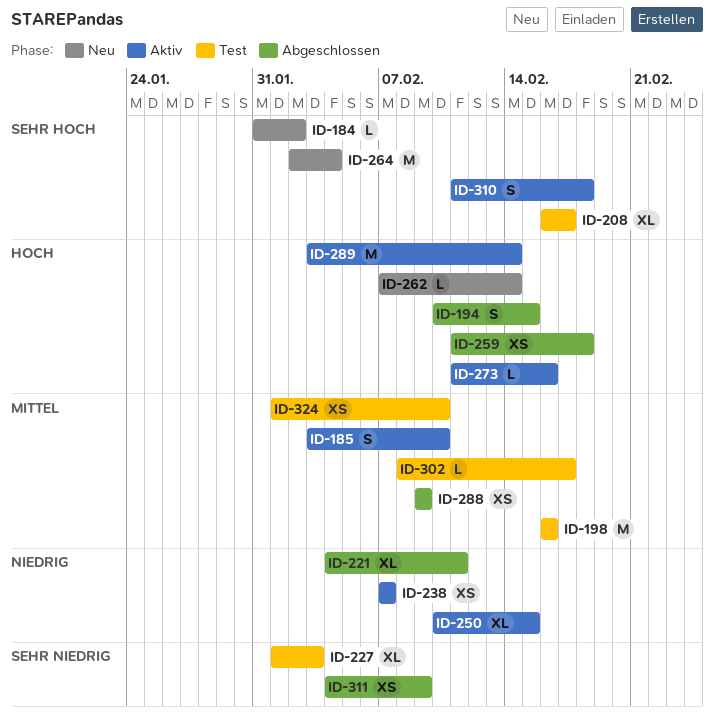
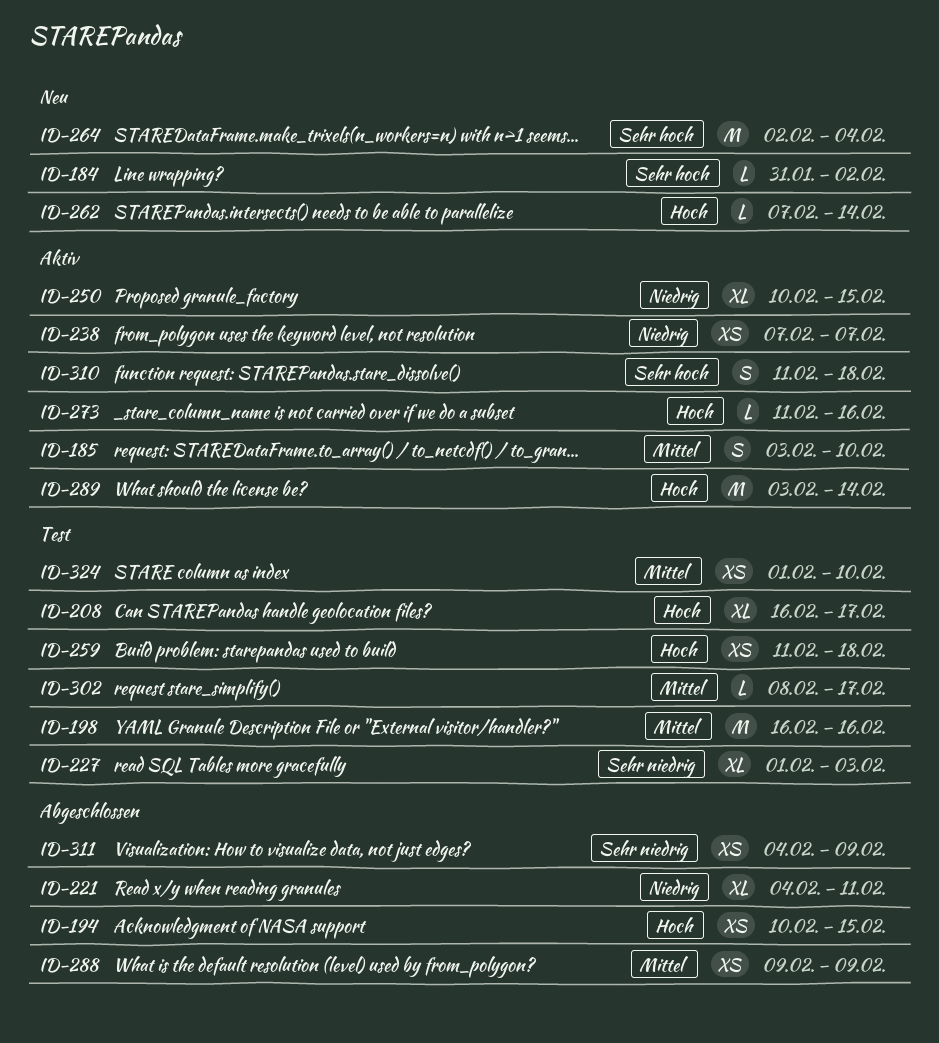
ID-194, estimate: S -> XS
ID-208, priority: Sehr hoch -> Hoch
ID-259, status: Abgeschlossen -> Test

